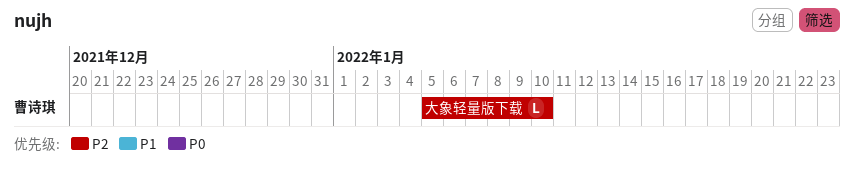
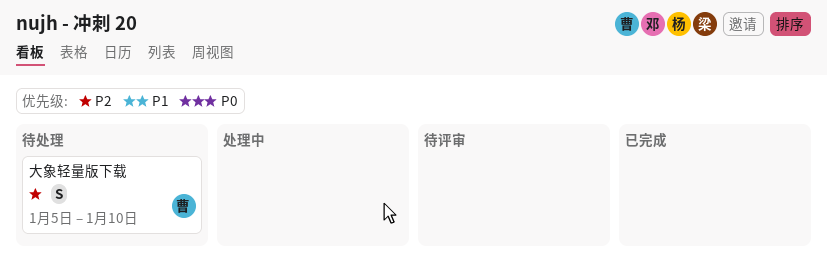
大象轻量版下载, estimate: L -> S

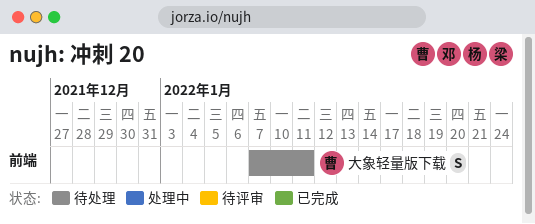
大象轻量版下载, start: Jan 5 -> Jan 7
大象轻量版下载, due: Jan 10 -> Jan 11

